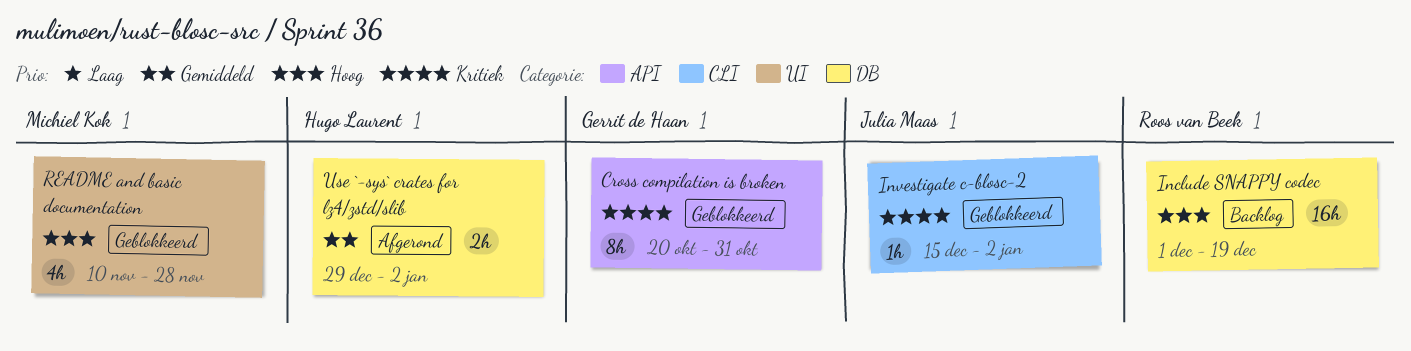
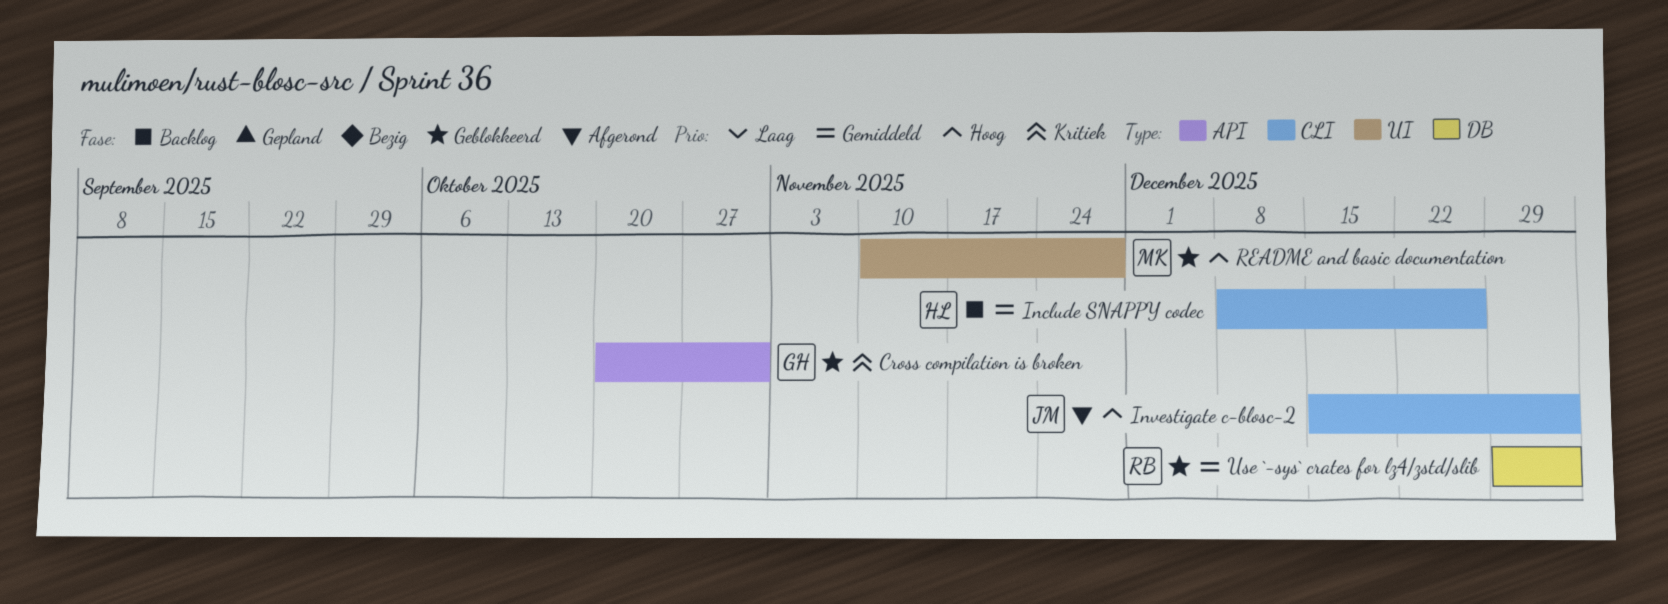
Include SNAPPY codec, owner: Roos van Beek -> Hugo Laurent
Include SNAPPY codec, priority: Hoog -> Gemiddeld
Include SNAPPY codec, label: DB -> CLI
Include SNAPPY codec, start: Dec 1 -> Dec 8
Include SNAPPY codec, due: Dec 19 -> Dec 26
Investigate c-blosc-2, status: Geblokkeerd -> Afgerond
Investigate c-blosc-2, priority: Kritiek -> Hoog
Use `-sys` crates for lz4/zstd/slib, status: Afgerond -> Geblokkeerd
Use `-sys` crates for lz4/zstd/slib, owner: Hugo Laurent -> Roos van Beek

